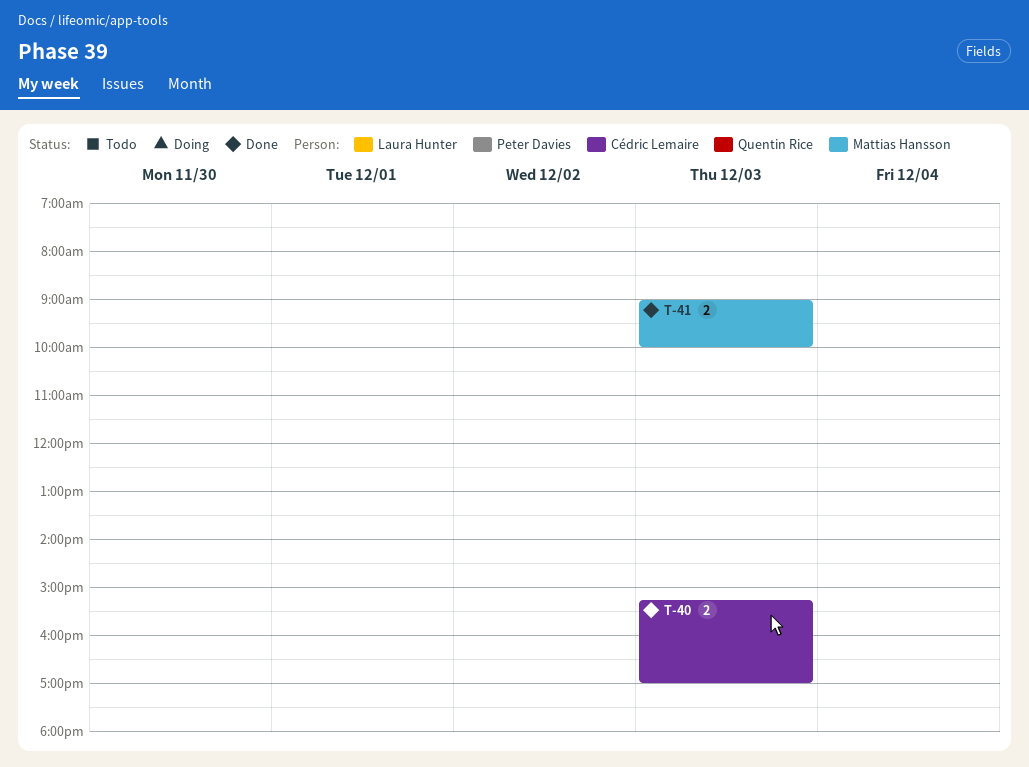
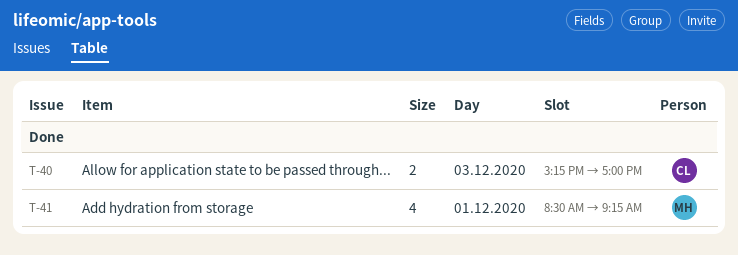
T-41, estimate: 2 -> 4
T-41, day: Dec 3 -> Dec 1
T-41, begins: 09:00 -> 08:30
T-41, ends: 10:00 -> 09:15

